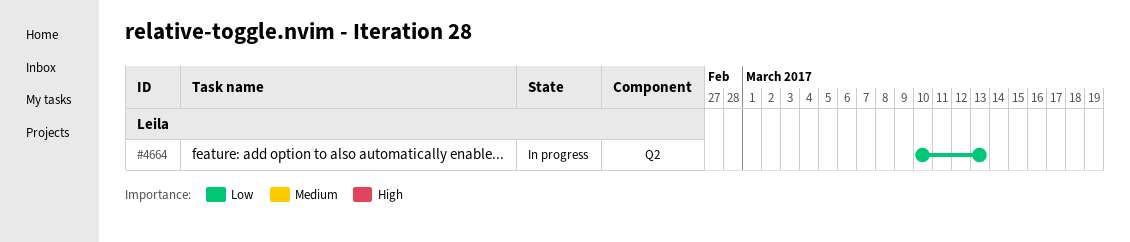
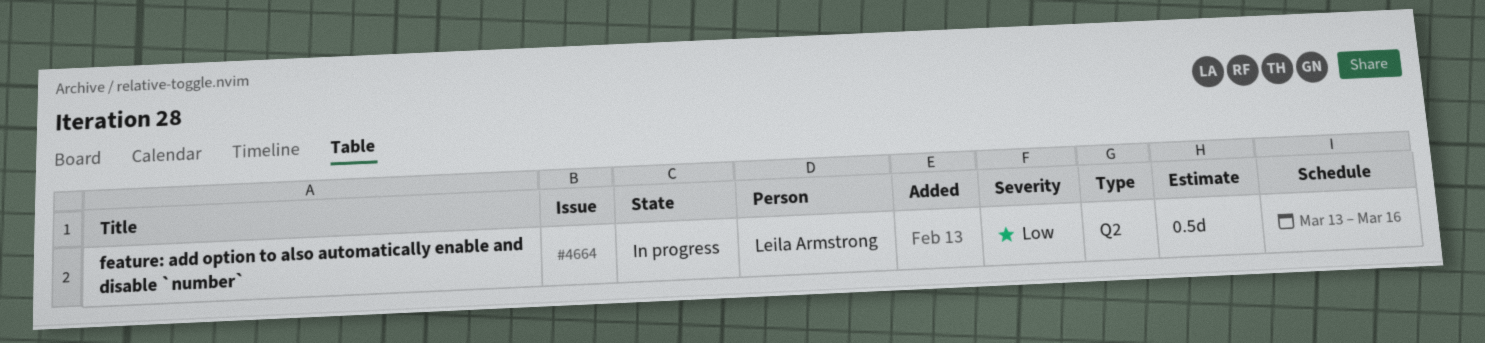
#4664, start: Mar 10 -> Mar 13
#4664, due: Mar 13 -> Mar 16

